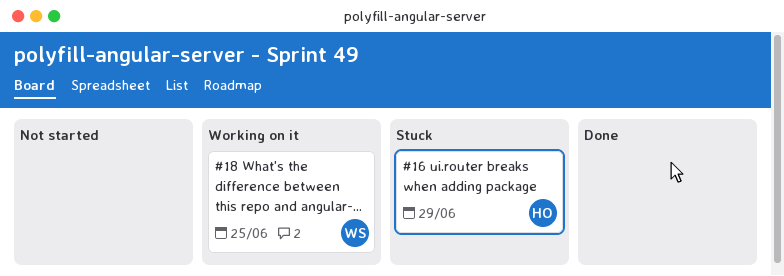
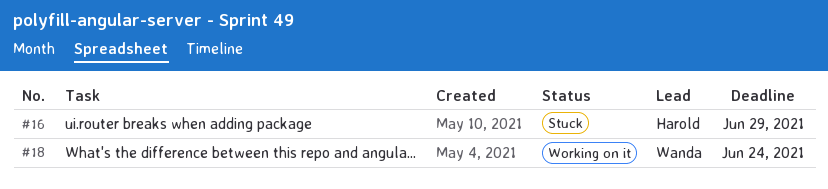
#18, due: Jun 25 -> Jun 24

